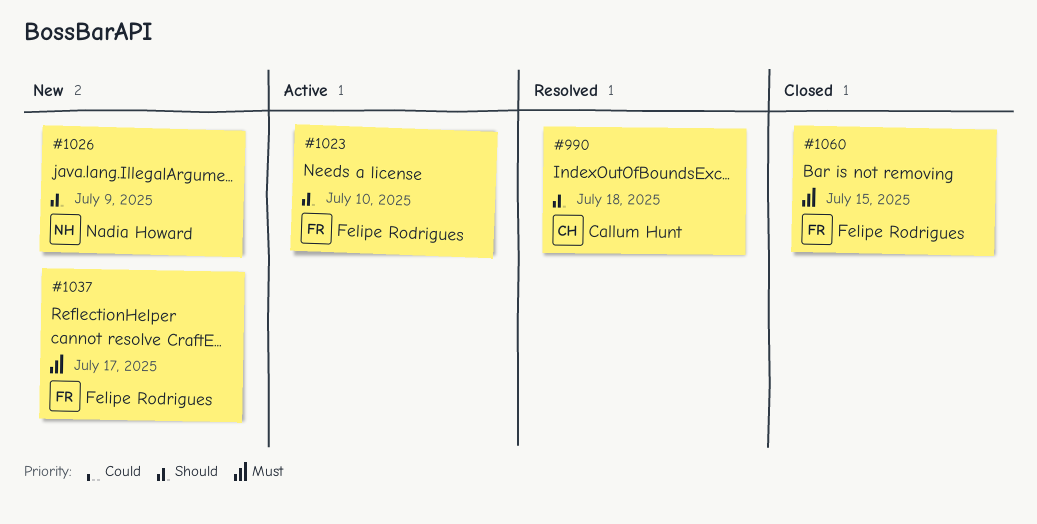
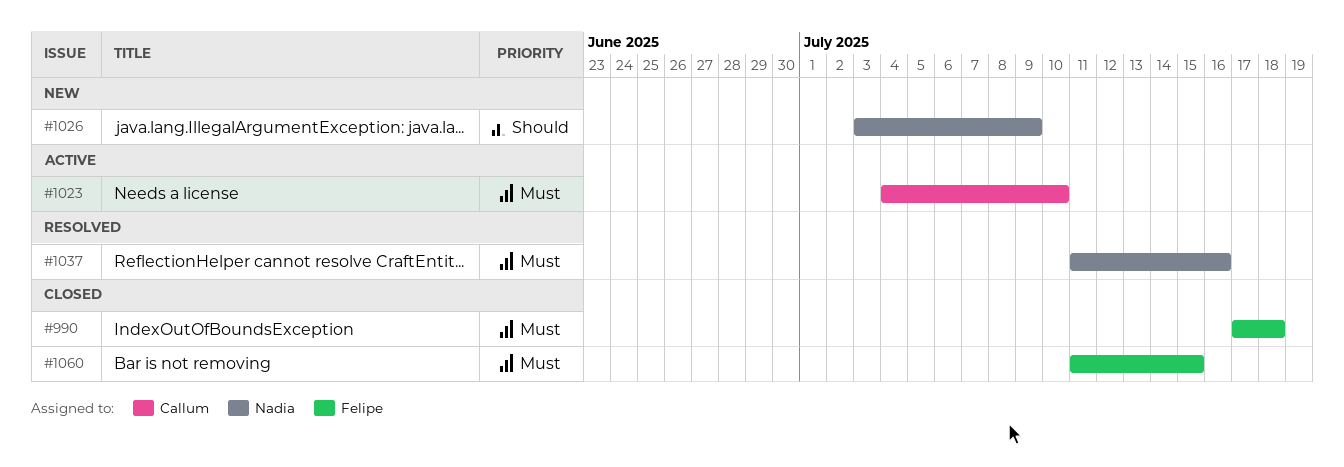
#990, status: Resolved -> Closed
#990, owner: Callum Hunt -> Felipe Rodrigues
#990, priority: Should -> Must
#1023, owner: Felipe Rodrigues -> Callum Hunt
#1023, priority: Should -> Must
#1037, status: New -> Resolved
#1037, owner: Felipe Rodrigues -> Nadia Howard
#1037, due: Jul 17 -> Jul 16

